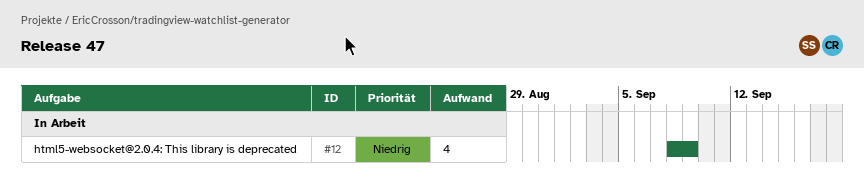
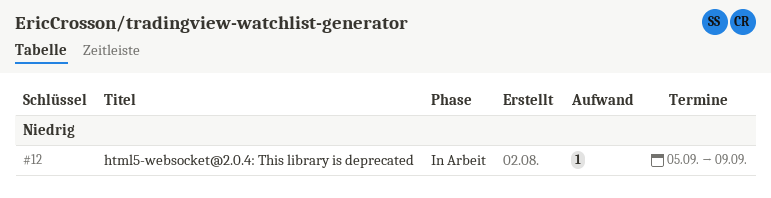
#12, estimate: 4 -> 1
#12, start: Sep 8 -> Sep 5

